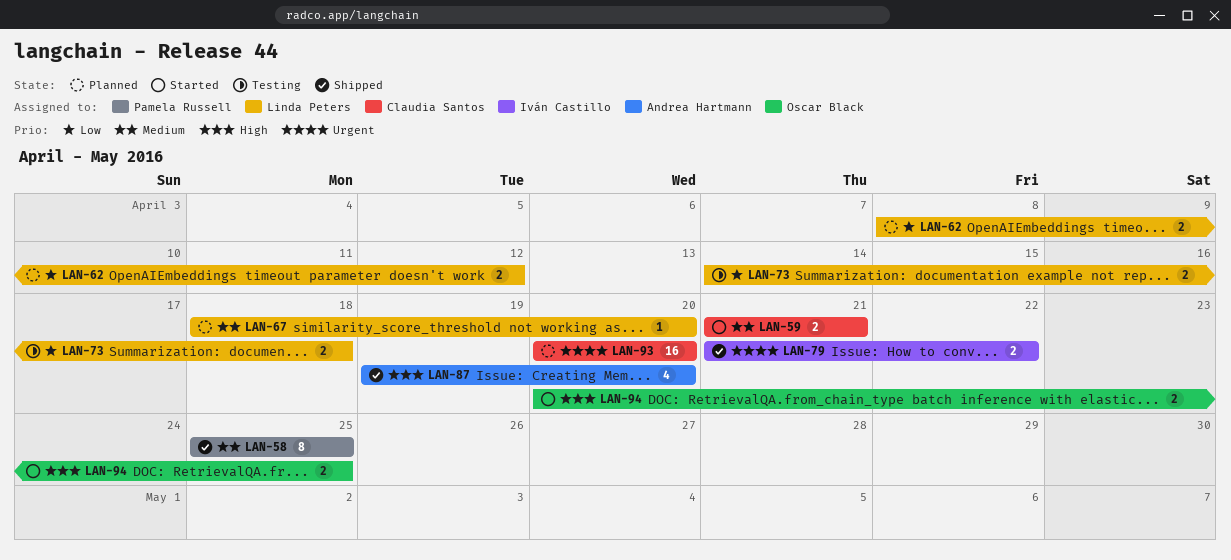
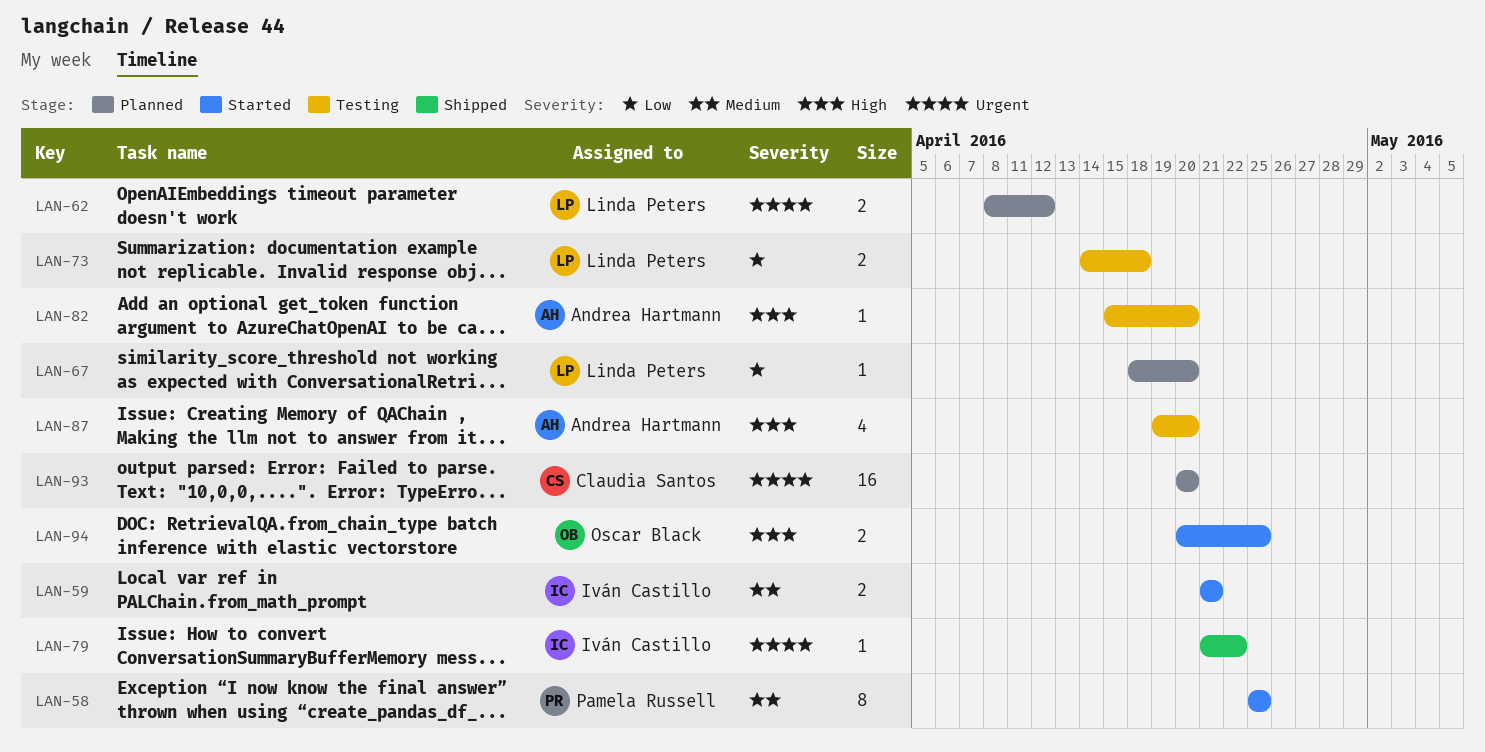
LAN-58, status: Shipped -> Started
LAN-59, owner: Claudia Santos -> Iván Castillo
LAN-62, priority: Low -> Urgent
LAN-67, priority: Medium -> Low
LAN-79, estimate: 2 -> 1
LAN-82: none -> present
LAN-87, status: Shipped -> Testing

